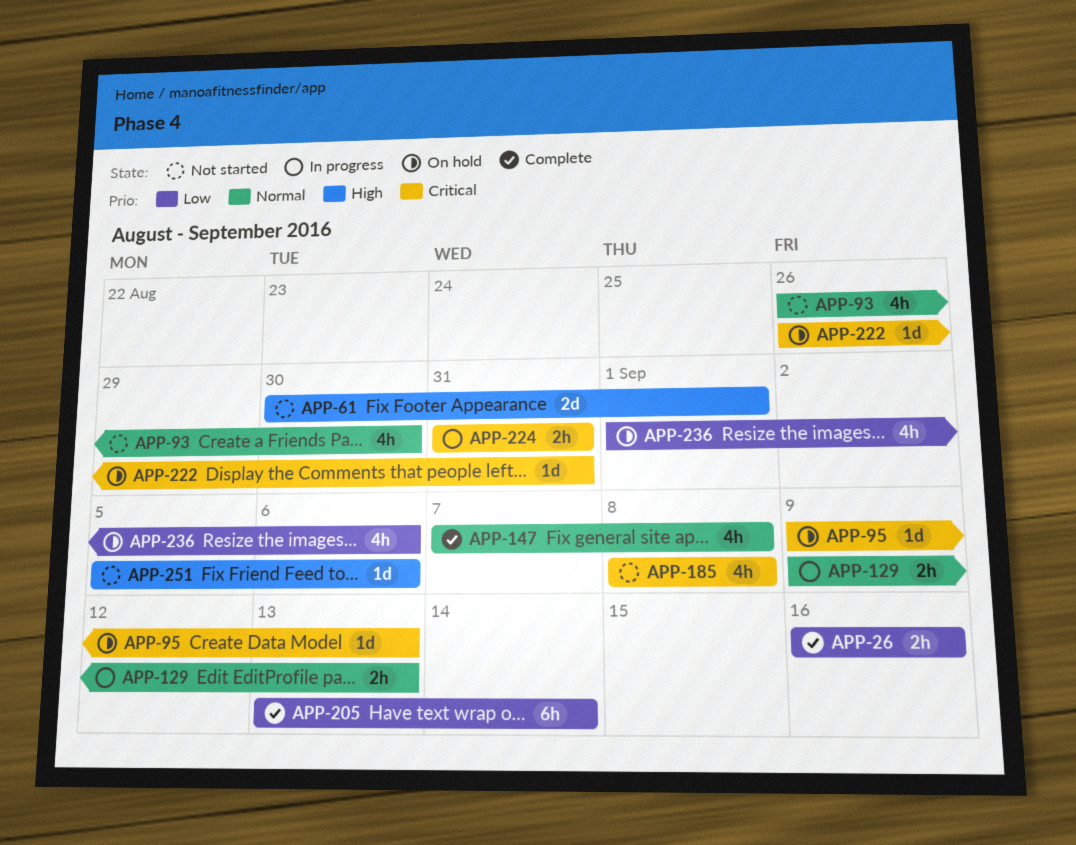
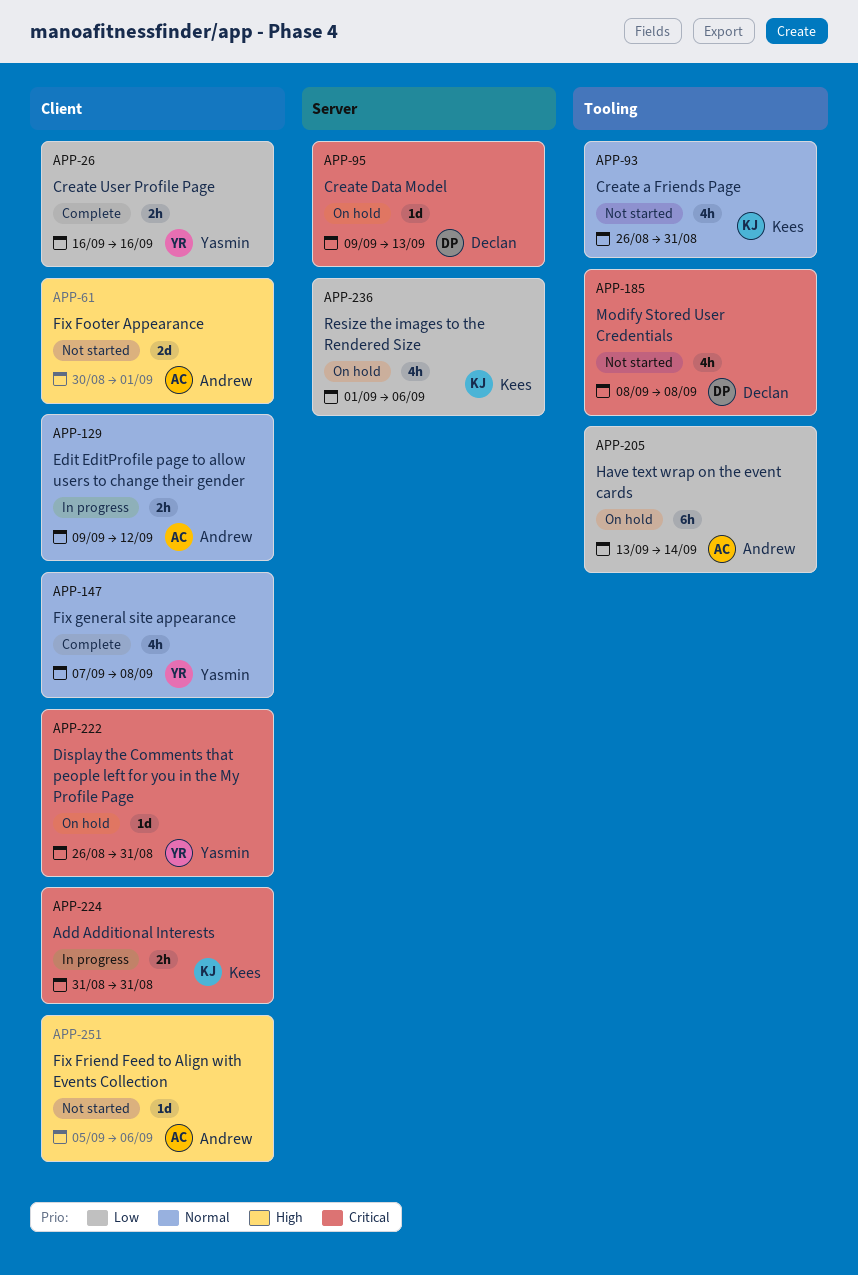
APP-93, due: Aug 30 -> Aug 31
APP-129, due: Sep 13 -> Sep 12
APP-205, status: Complete -> On hold

